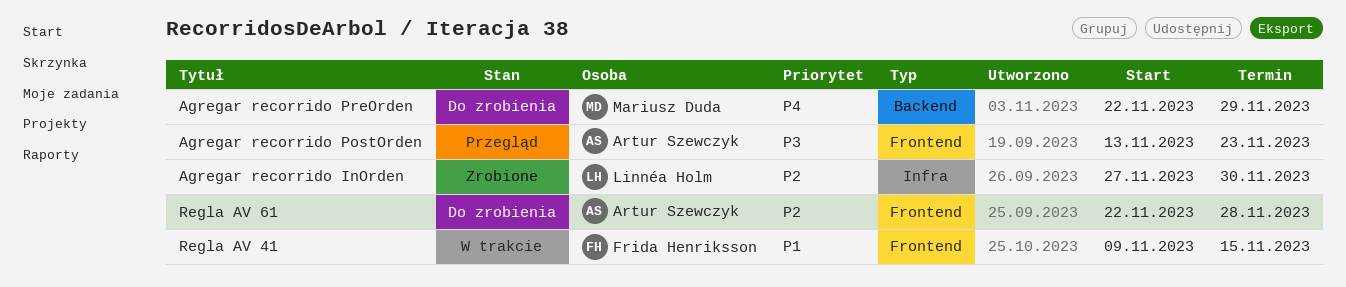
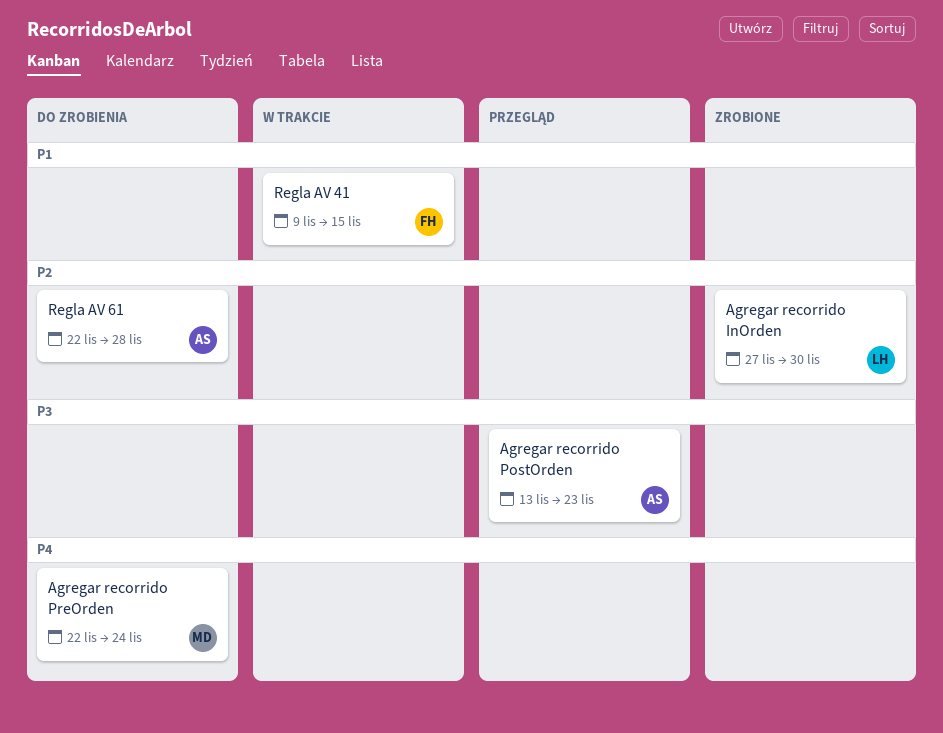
Agregar recorrido PreOrden, due: Nov 29 -> Nov 24

